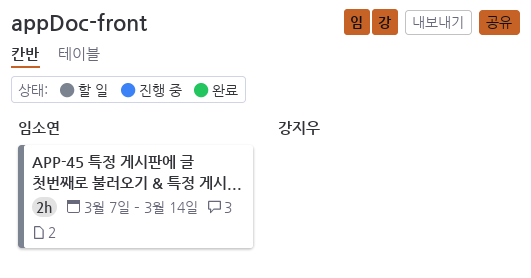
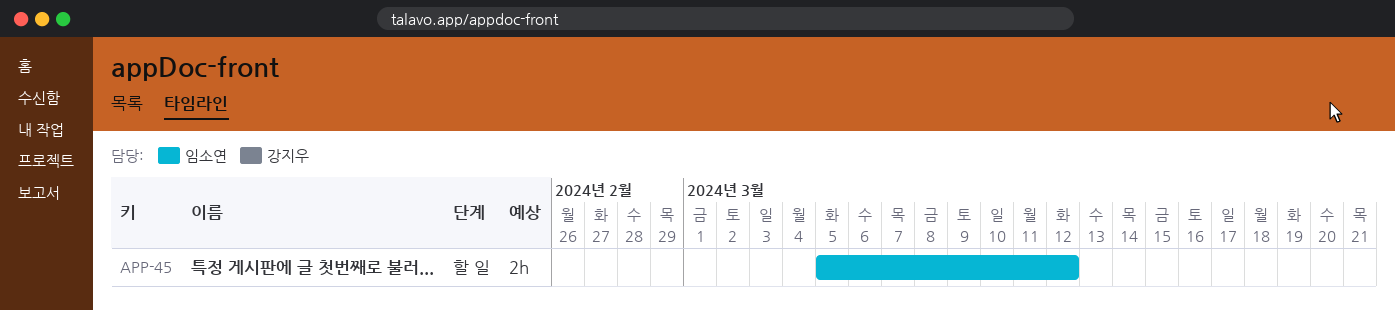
APP-45, start: Mar 7 -> Mar 5
APP-45, due: Mar 14 -> Mar 12

